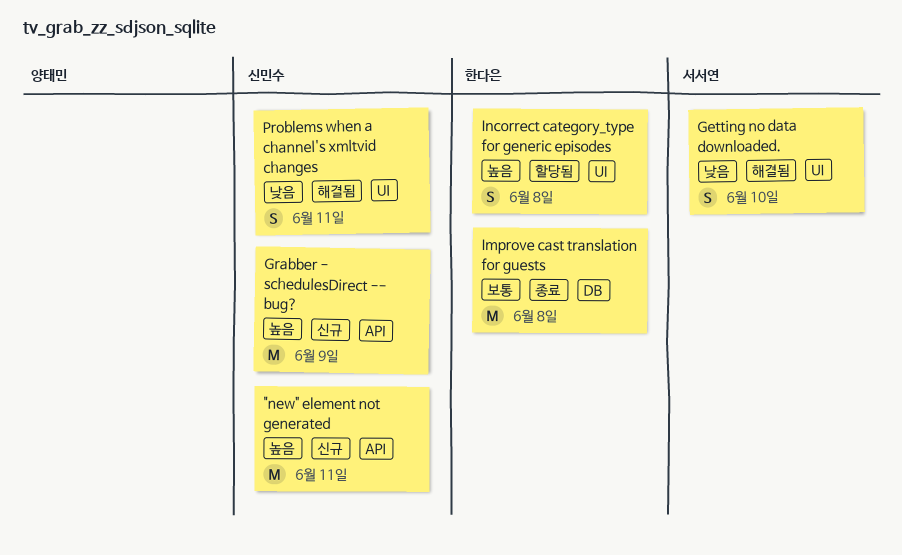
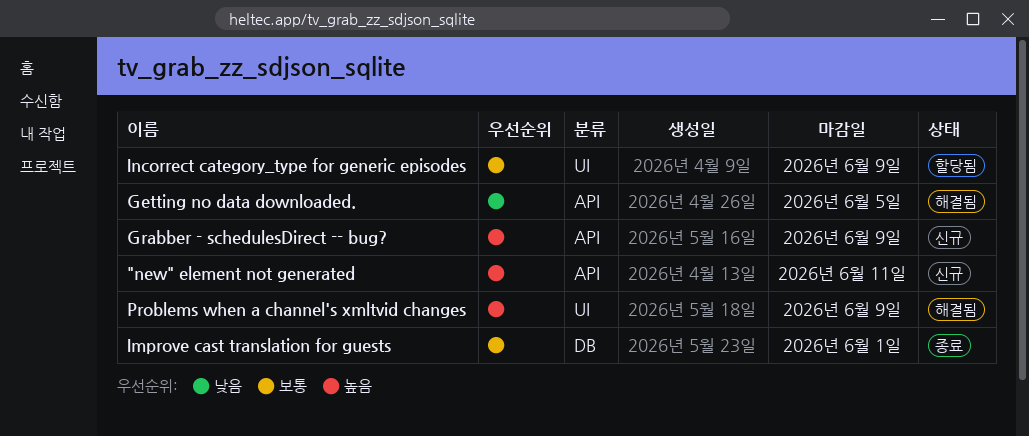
Getting no data downloaded., label: UI -> API
Getting no data downloaded., due: Jun 10 -> Jun 5
Improve cast translation for guests, due: Jun 8 -> Jun 1
Incorrect category_type for generic episodes, priority: 높음 -> 보통
Incorrect category_type for generic episodes, due: Jun 8 -> Jun 9
Problems when a channel's xmltvid changes, priority: 낮음 -> 높음
Problems when a channel's xmltvid changes, due: Jun 11 -> Jun 9

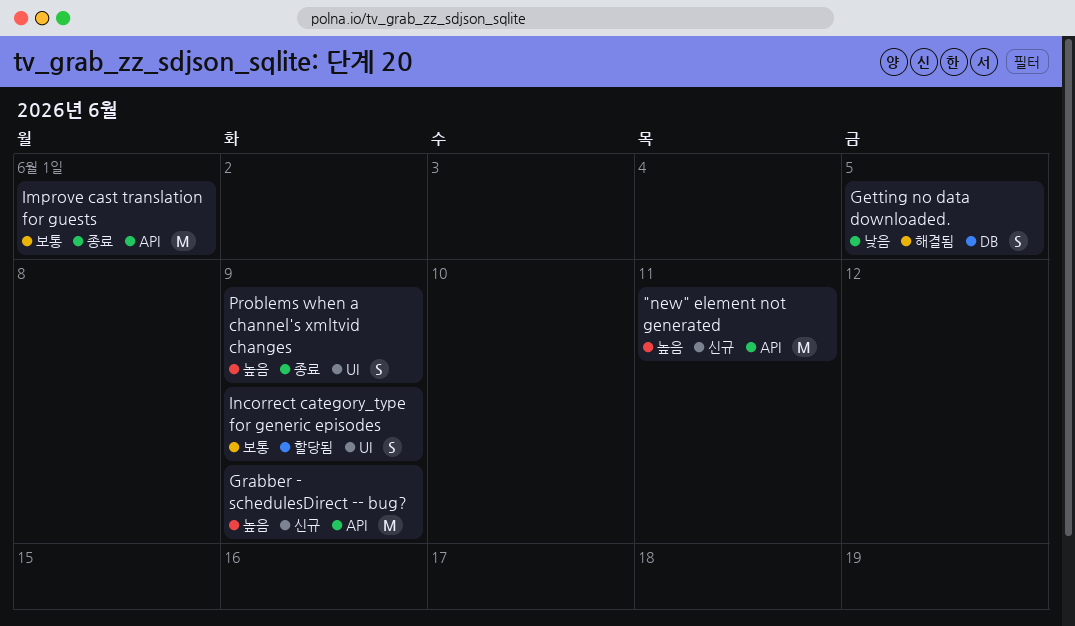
Getting no data downloaded., label: API -> DB
Improve cast translation for guests, label: DB -> API
Problems when a channel's xmltvid changes, status: 해결됨 -> 종료

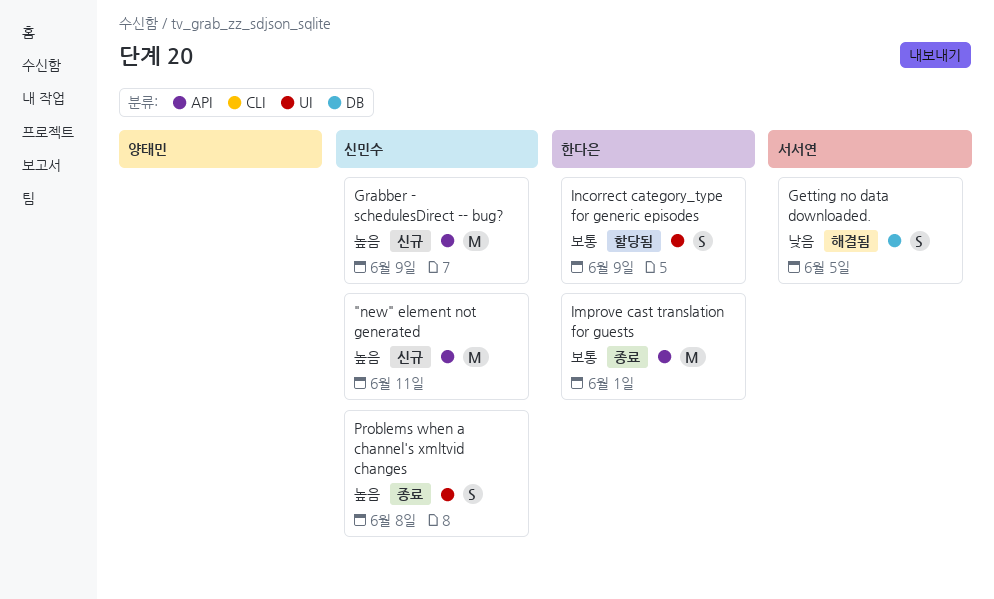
Problems when a channel's xmltvid changes, due: Jun 9 -> Jun 8

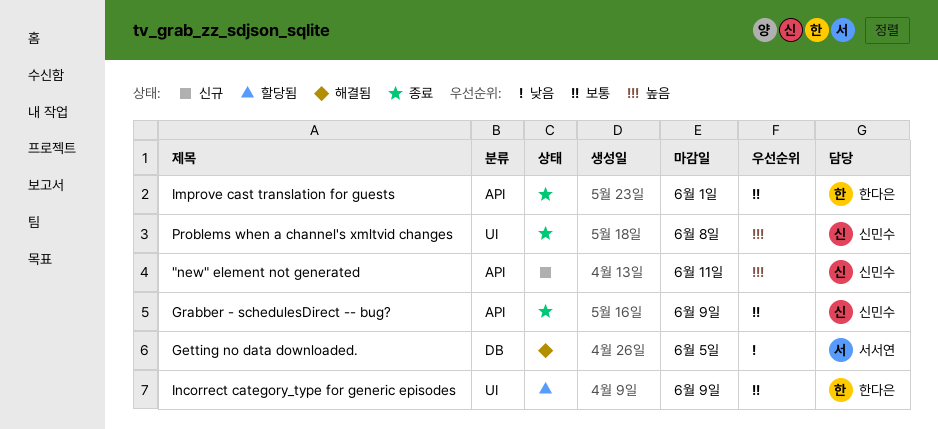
Grabber - schedulesDirect -- bug?, status: 신규 -> 종료
Grabber - schedulesDirect -- bug?, priority: 높음 -> 보통

